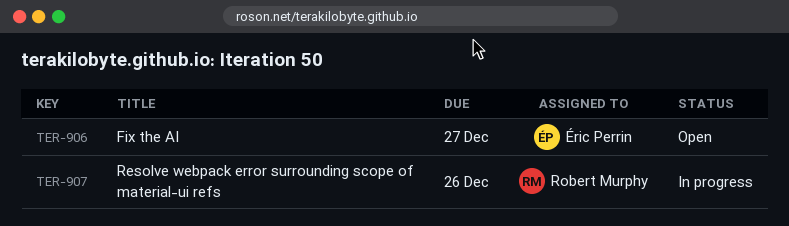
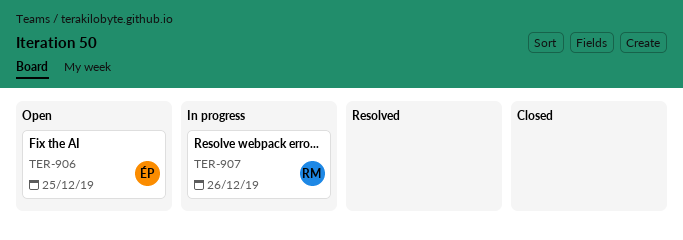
TER-906, due: Dec 27 -> Dec 25

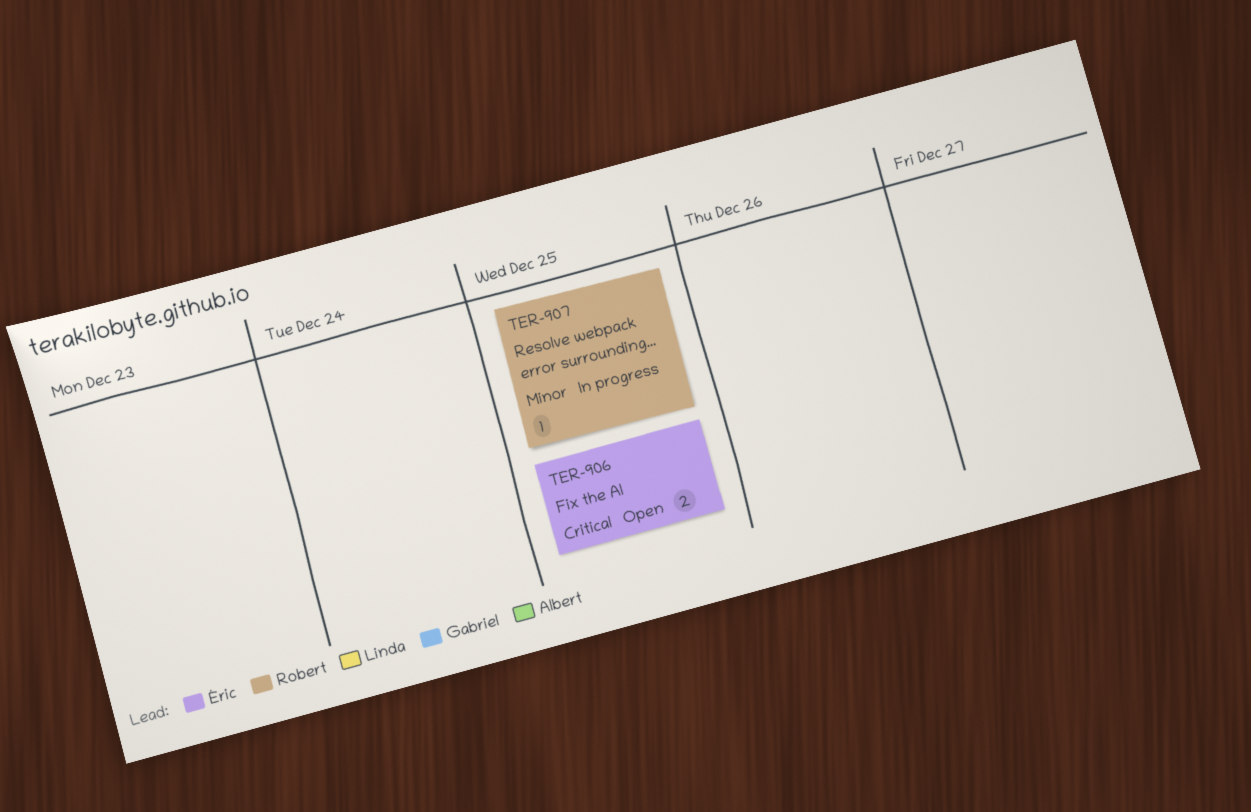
TER-907, due: Dec 26 -> Dec 25

